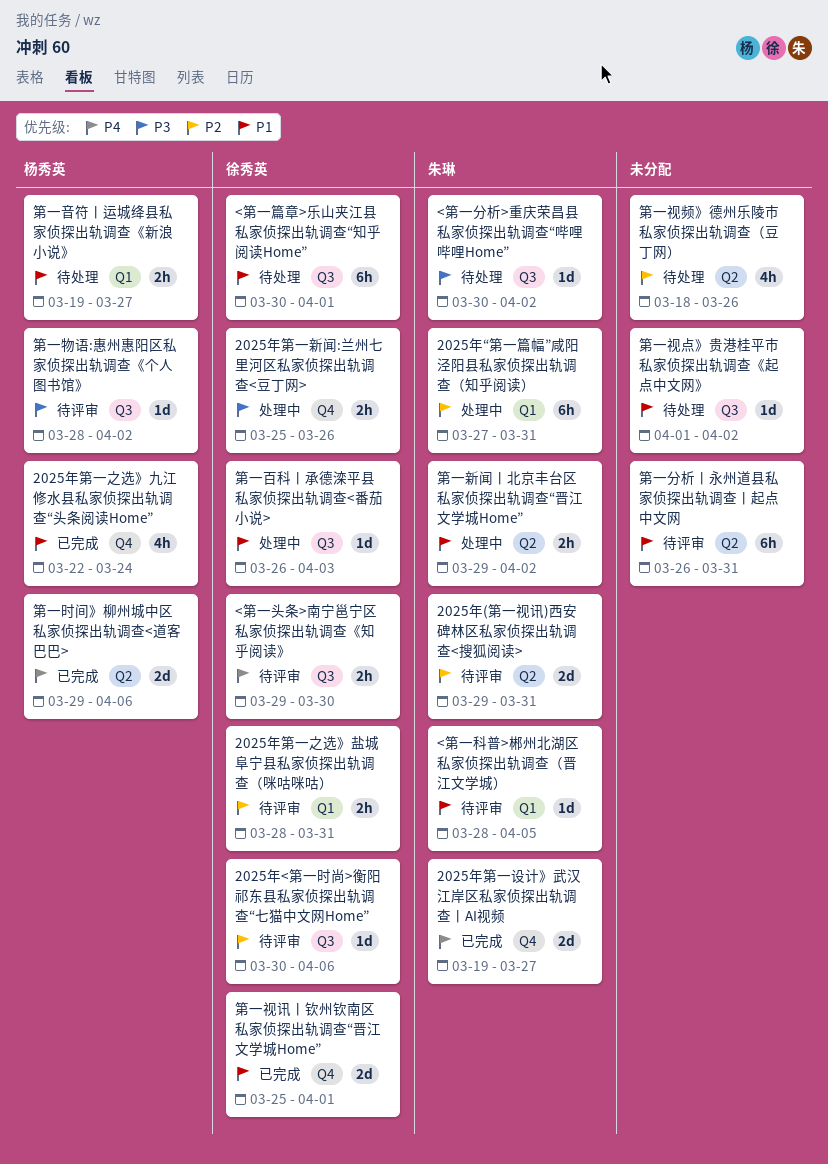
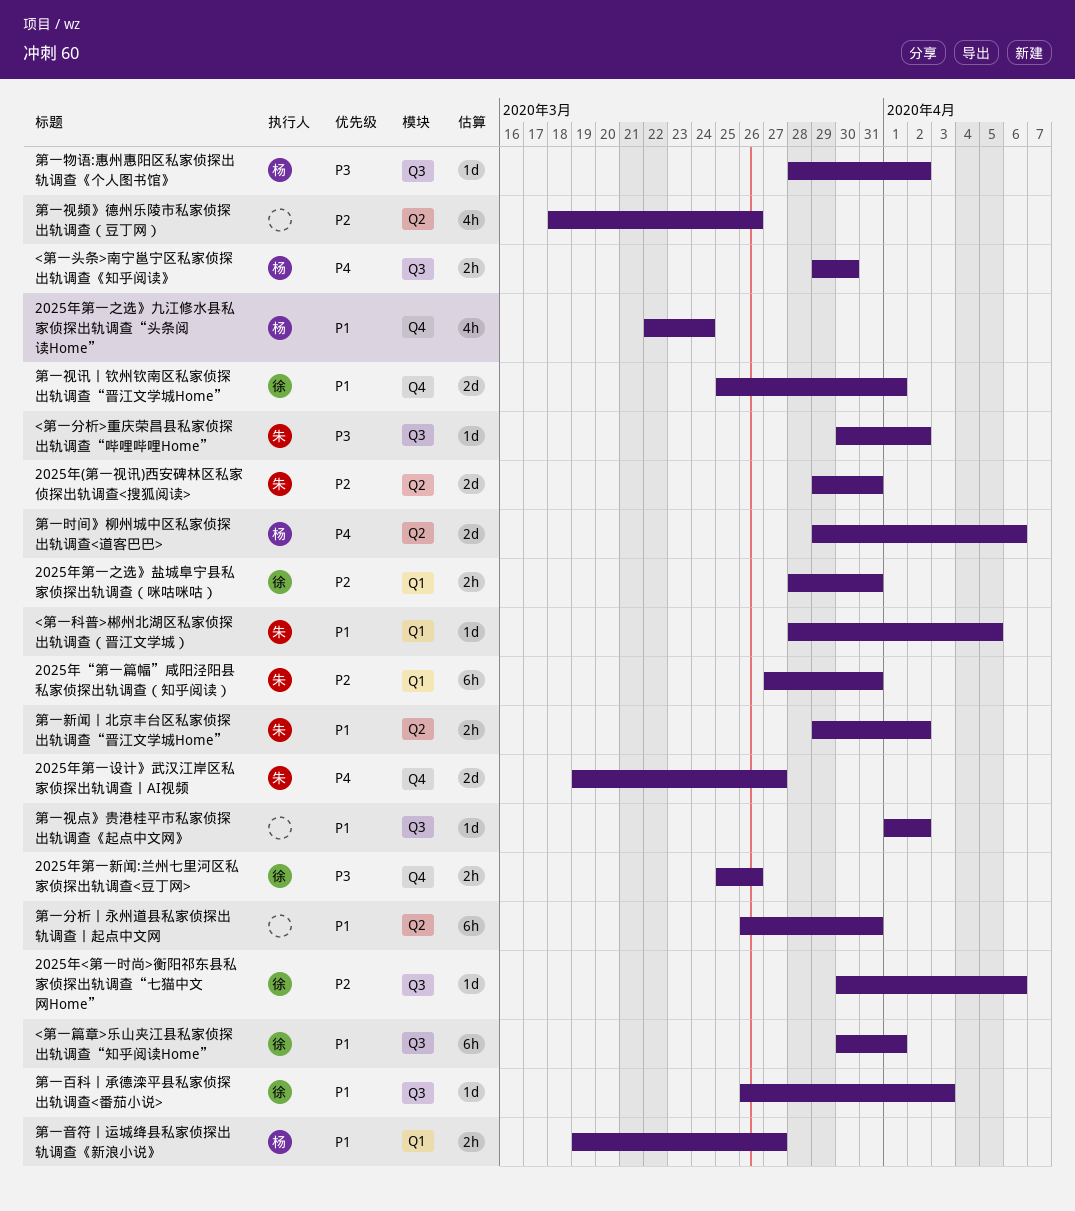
<第一头条>南宁邕宁区私家侦探出轨调查《知乎阅读》, owner: 徐秀英 -> 杨秀英

